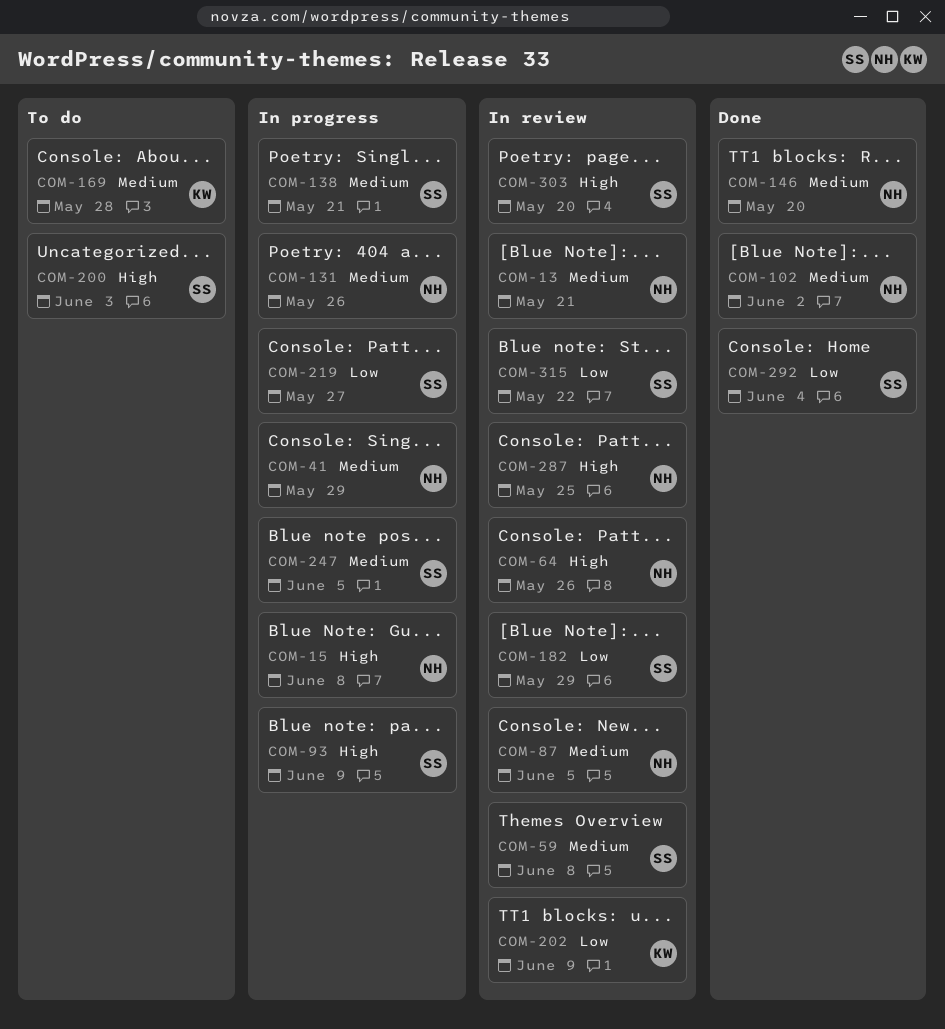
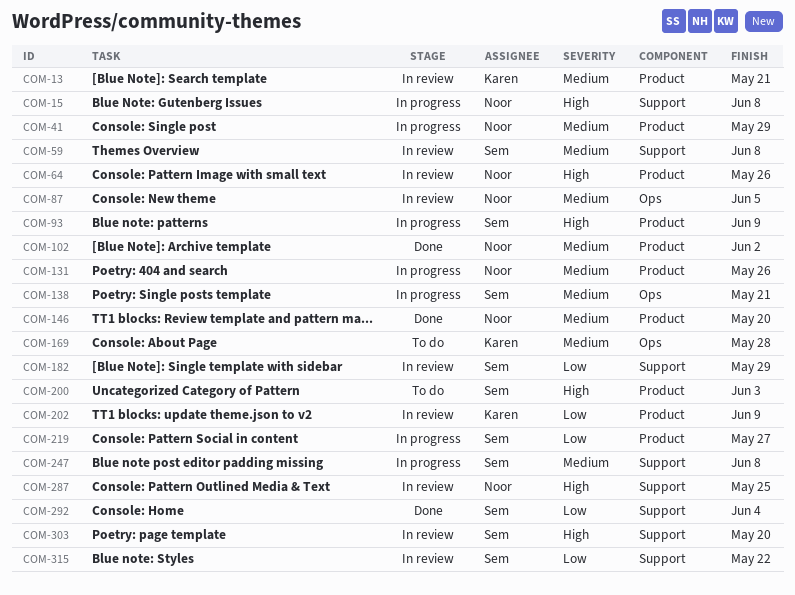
COM-13, owner: Noor -> Karen
COM-247, due: Jun 5 -> Jun 8

